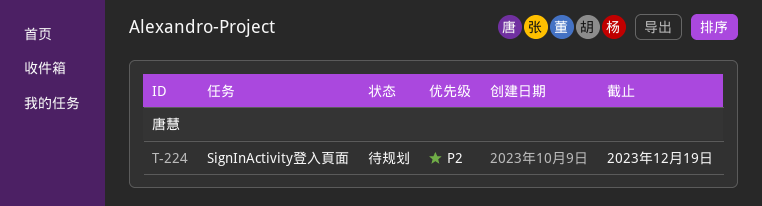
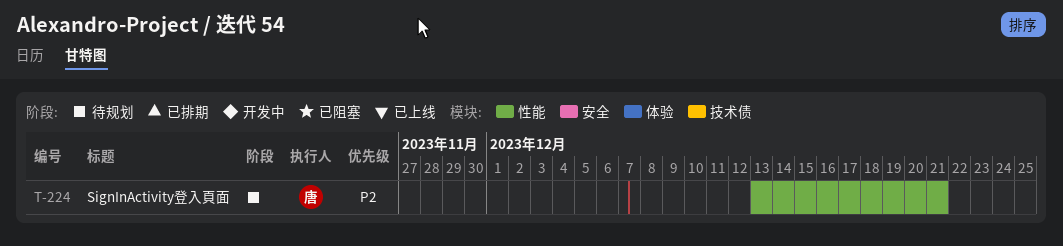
T-224, due: Dec 19 -> Dec 21

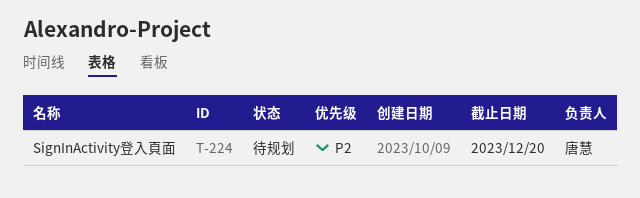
T-224, due: Dec 21 -> Dec 20

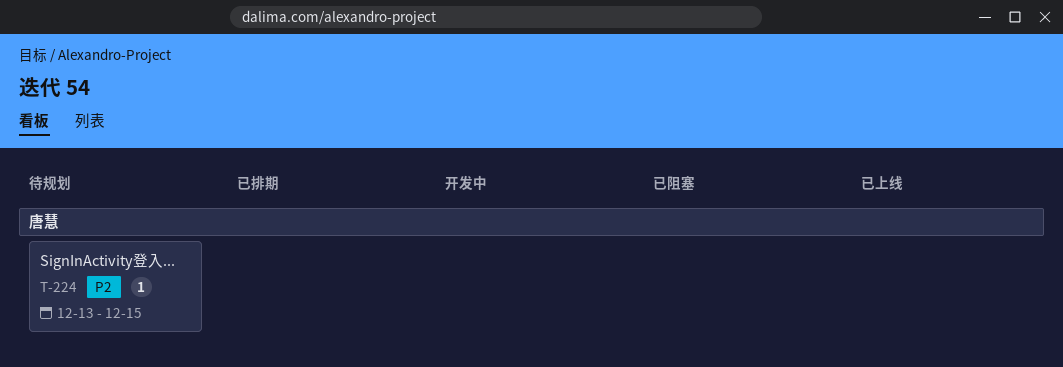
T-224, due: Dec 20 -> Dec 15

